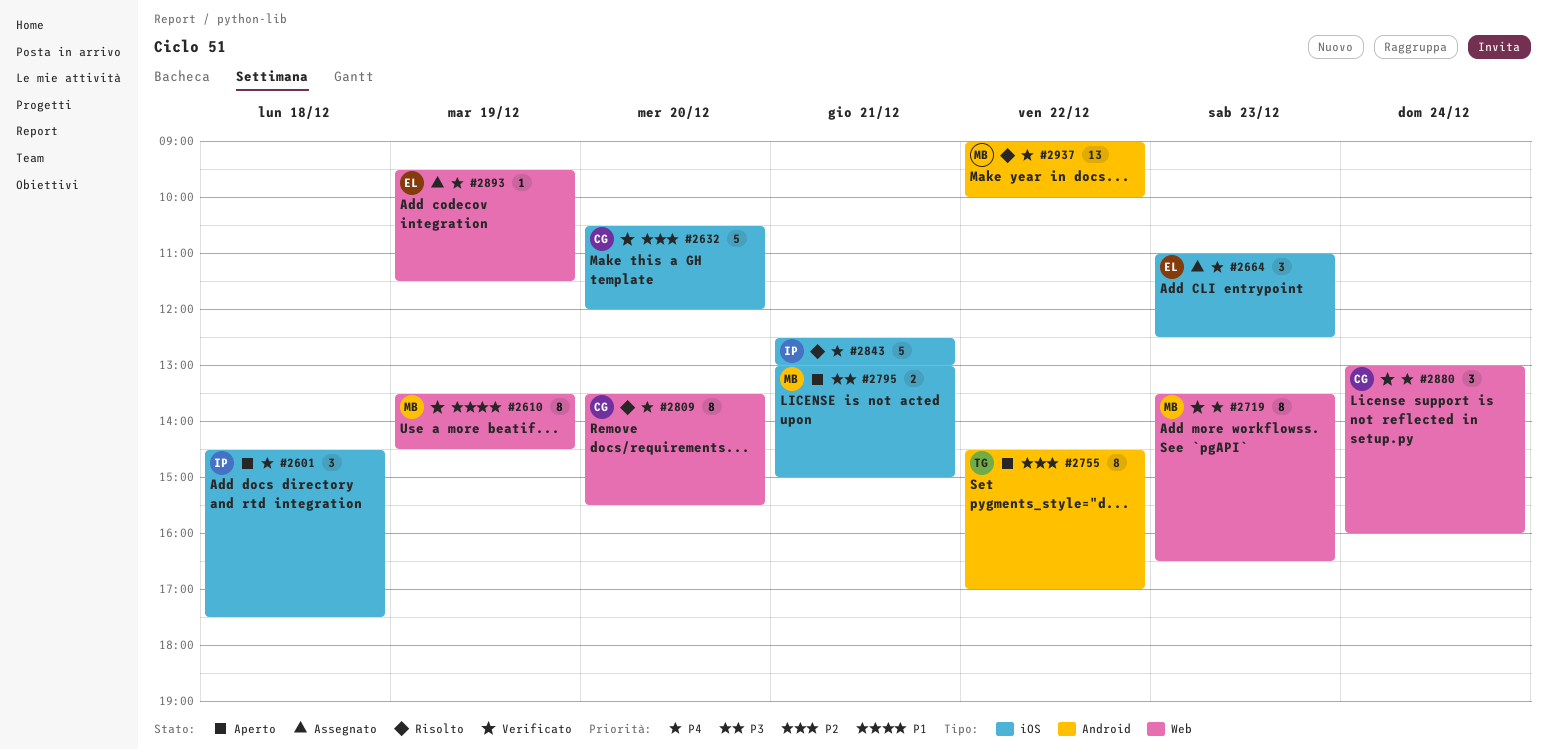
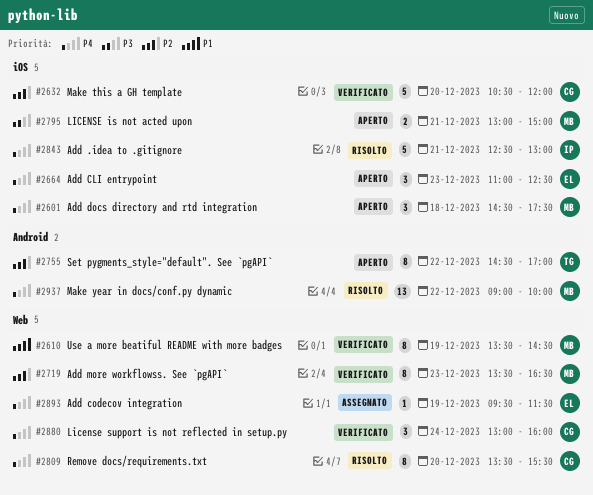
#2601, owner: IP -> MB
#2664, status: Assegnato -> Aperto
#2719, priority: P4 -> P2

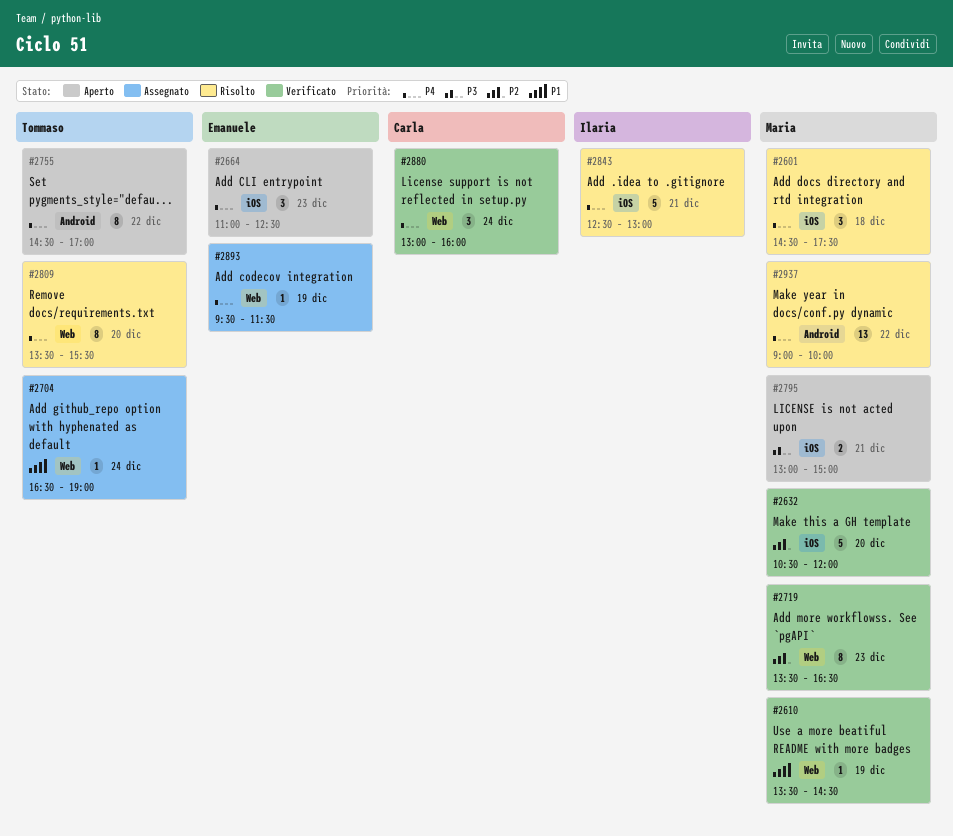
#2601, status: Aperto -> Risolto
#2610, estimate: 8 -> 1
#2632, owner: Carla -> Maria
#2704: none -> present
#2755, priority: P2 -> P4
#2809, owner: Carla -> Tommaso

